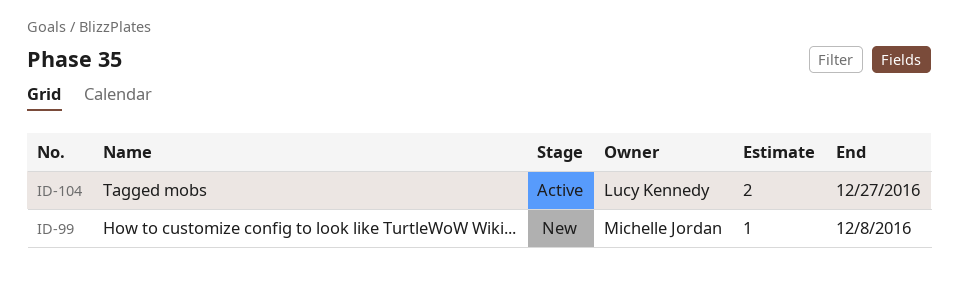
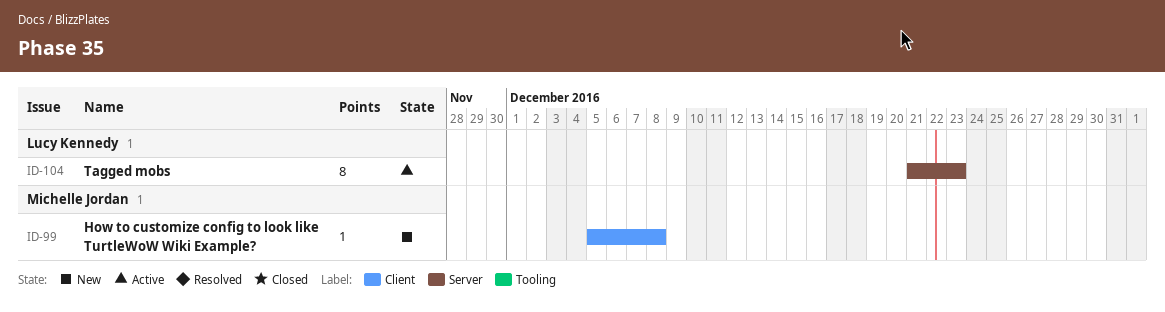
ID-104, estimate: 2 -> 8
ID-104, due: Dec 27 -> Dec 23

